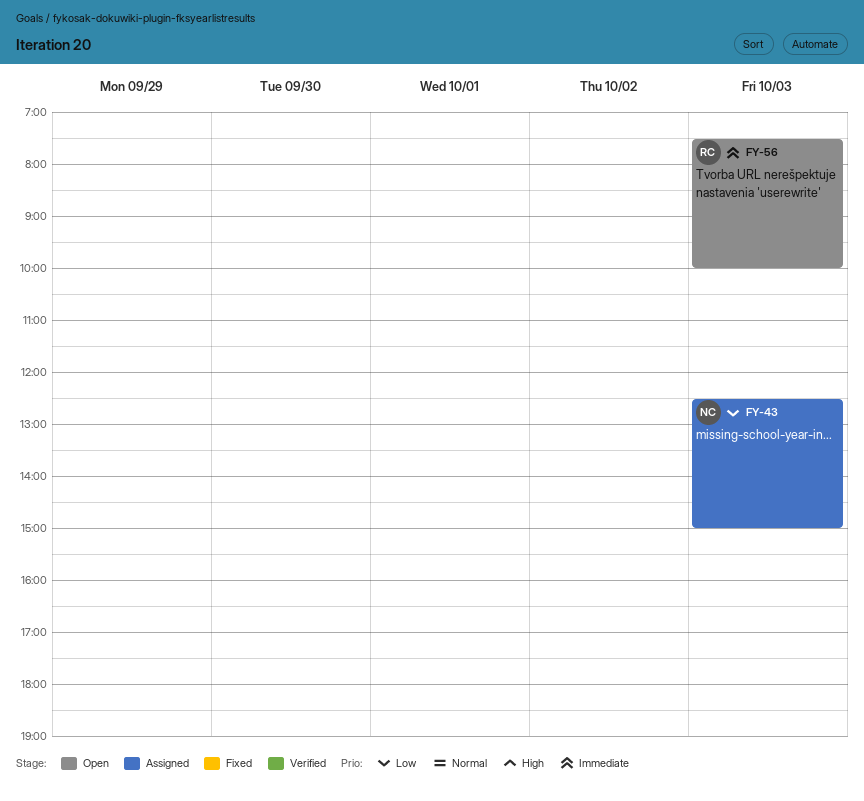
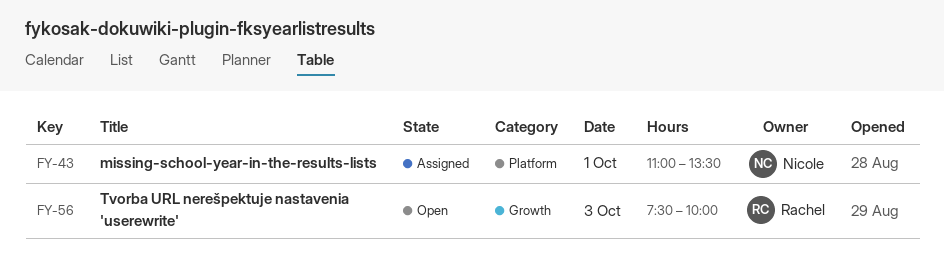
FY-43, day: Oct 3 -> Oct 1
FY-43, begins: 12:30 -> 11:00
FY-43, ends: 15:00 -> 13:30

